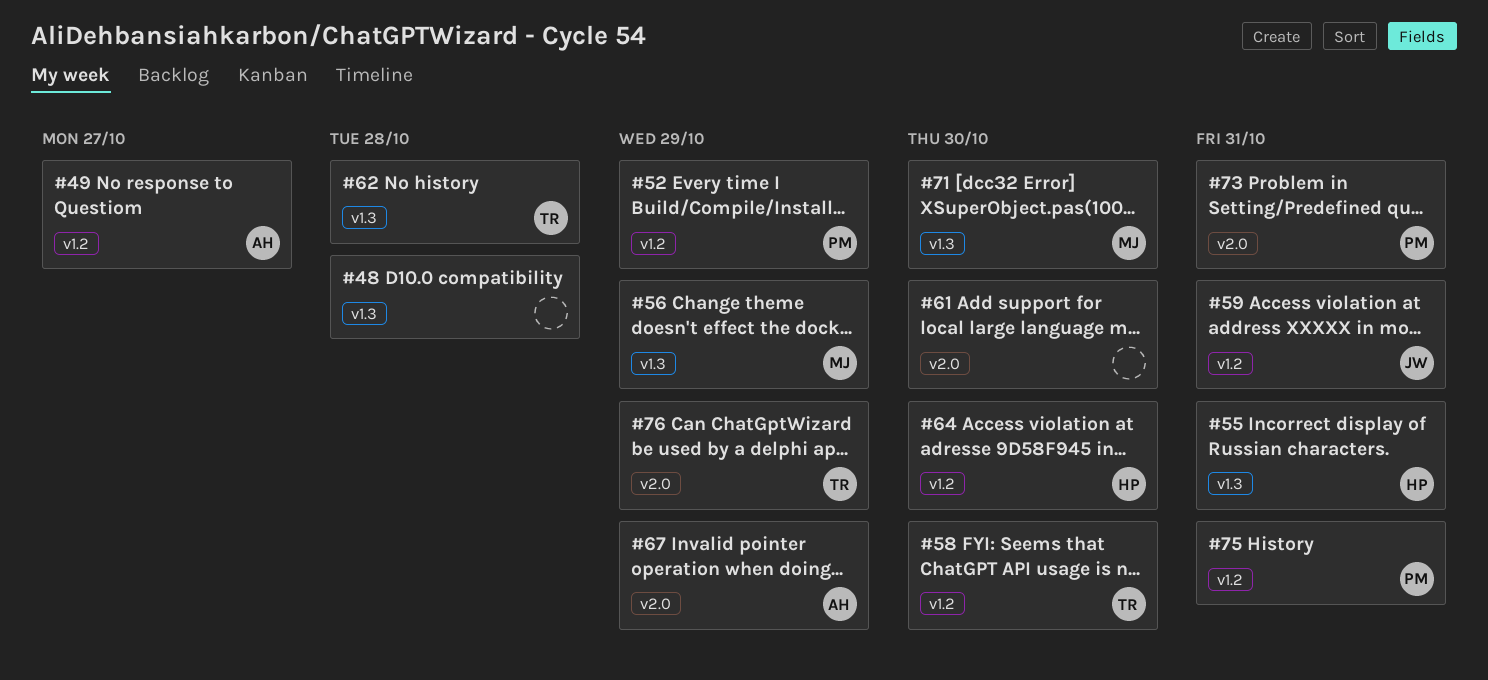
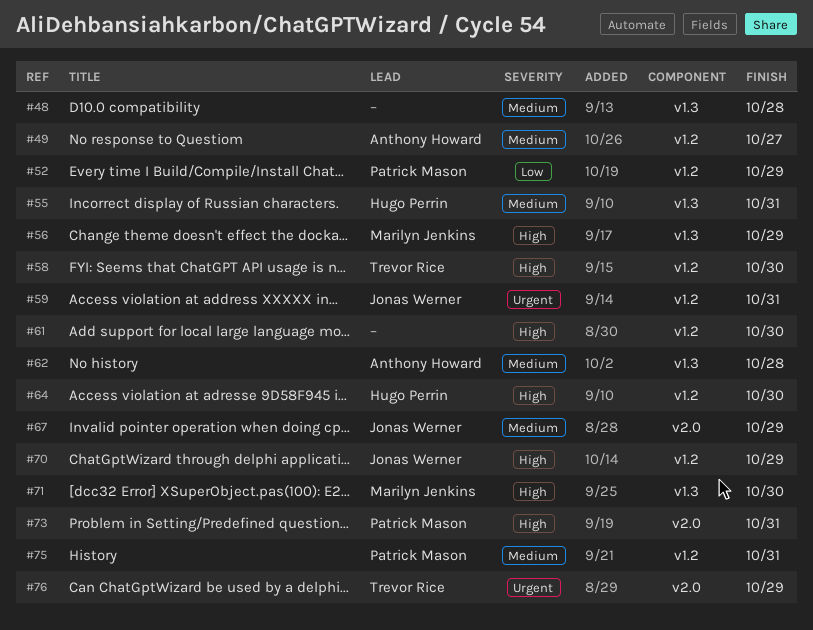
#61, label: v2.0 -> v1.2
#62, owner: Trevor Rice -> Anthony Howard
#67, owner: Anthony Howard -> Jonas Werner
#70: none -> present

